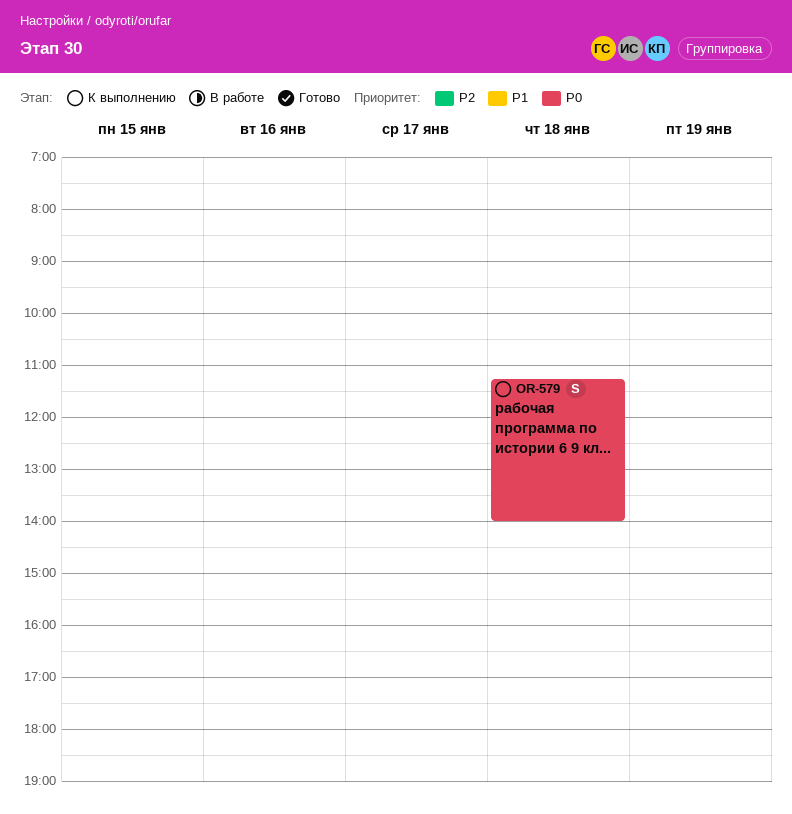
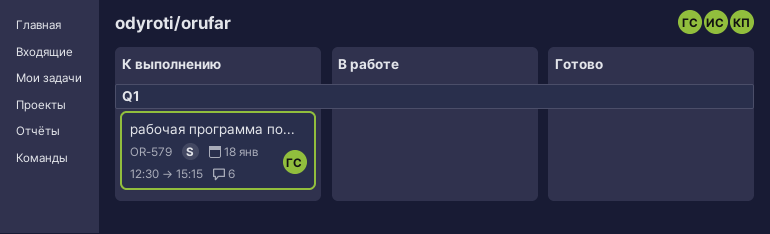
OR-579, begins: 11:15 -> 12:30
OR-579, ends: 14:00 -> 15:15

